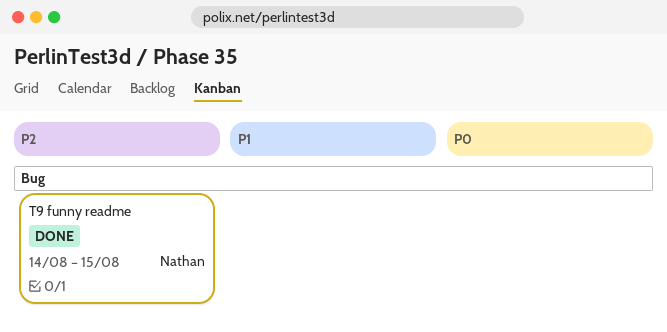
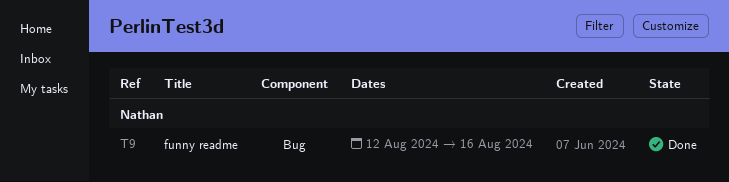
T9, start: Aug 14 -> Aug 12
T9, due: Aug 15 -> Aug 16

